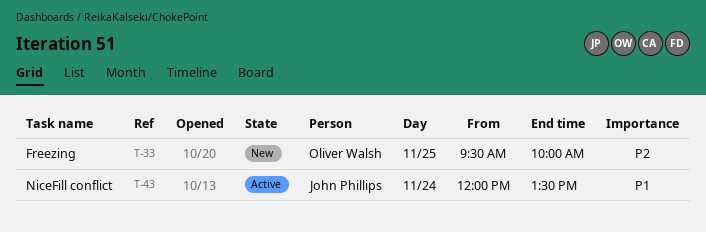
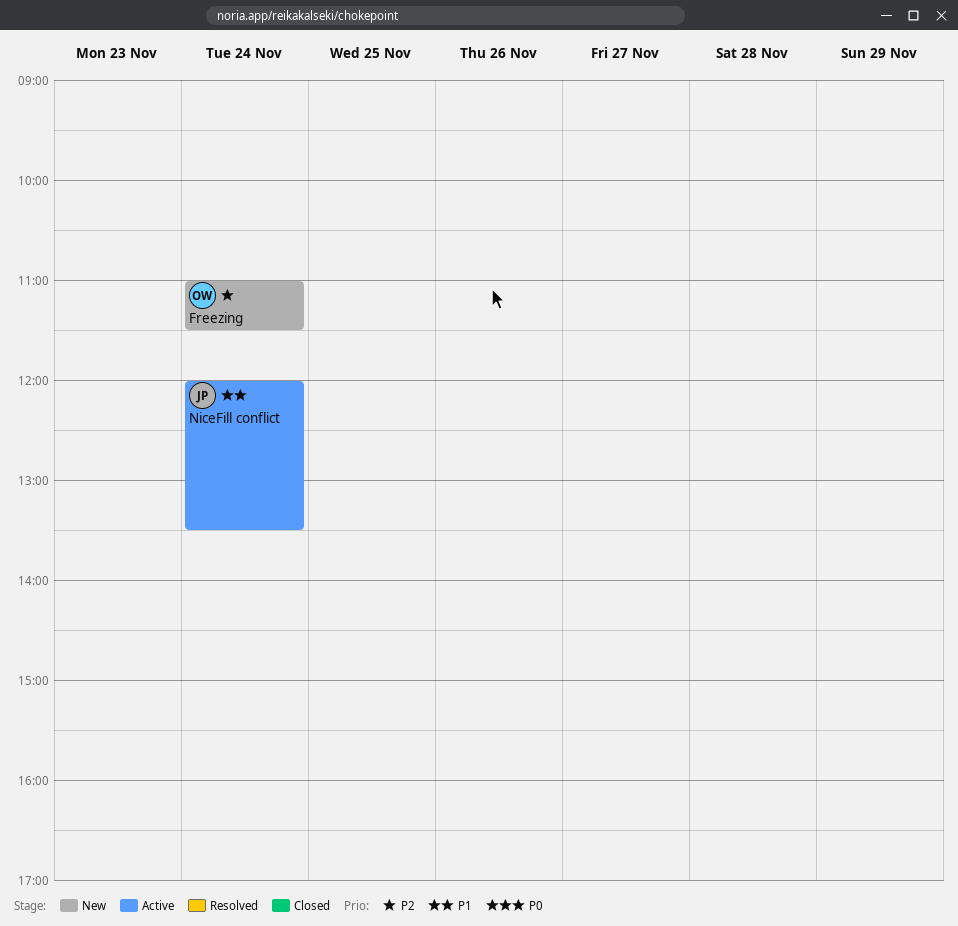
Freezing, day: Nov 25 -> Nov 24
Freezing, begins: 09:30 -> 11:00
Freezing, ends: 10:00 -> 11:30

